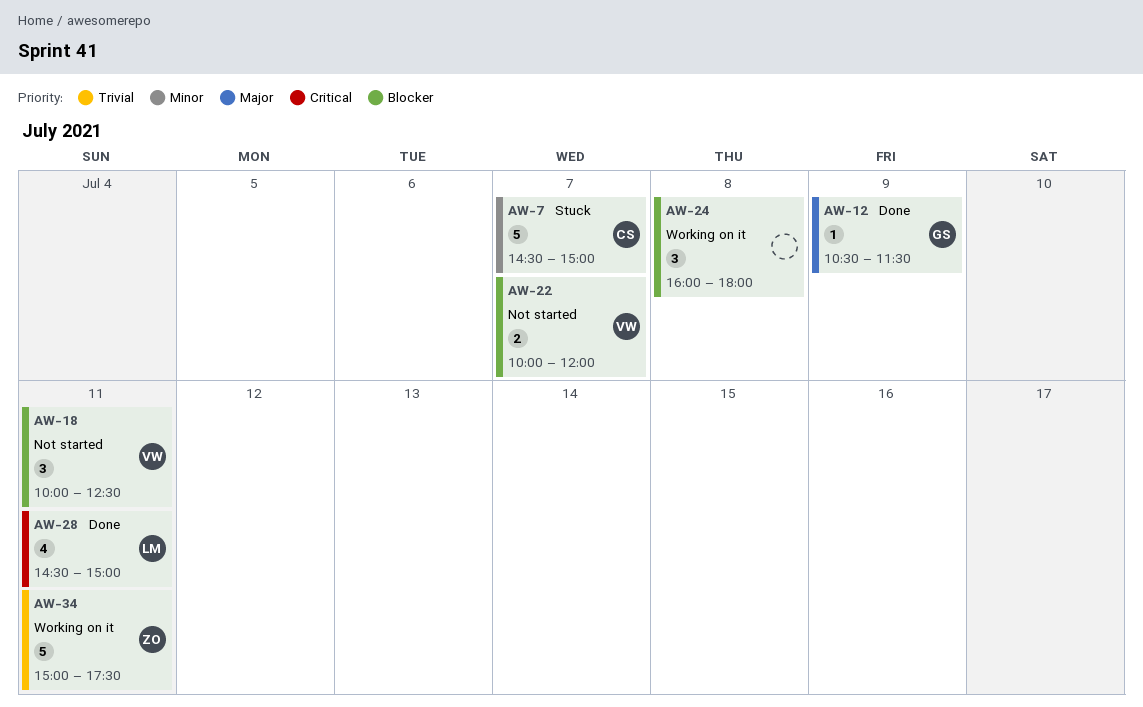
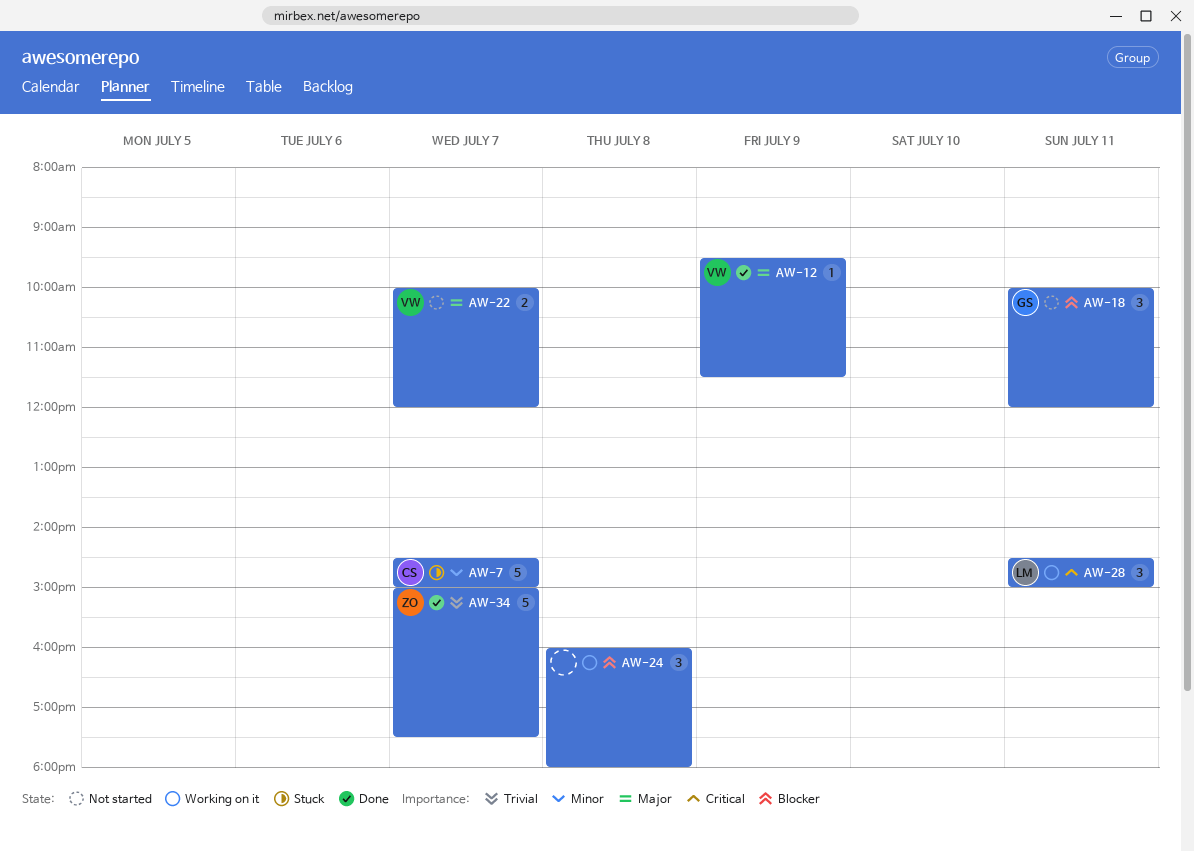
AW-12, owner: GS -> VW
AW-12, begins: 10:30 -> 09:30
AW-18, owner: VW -> GS
AW-18, ends: 12:30 -> 12:00
AW-22, priority: Blocker -> Major
AW-28, status: Done -> Working on it
AW-28, estimate: 4 -> 3
AW-34, status: Working on it -> Done
AW-34, day: Jul 11 -> Jul 7

